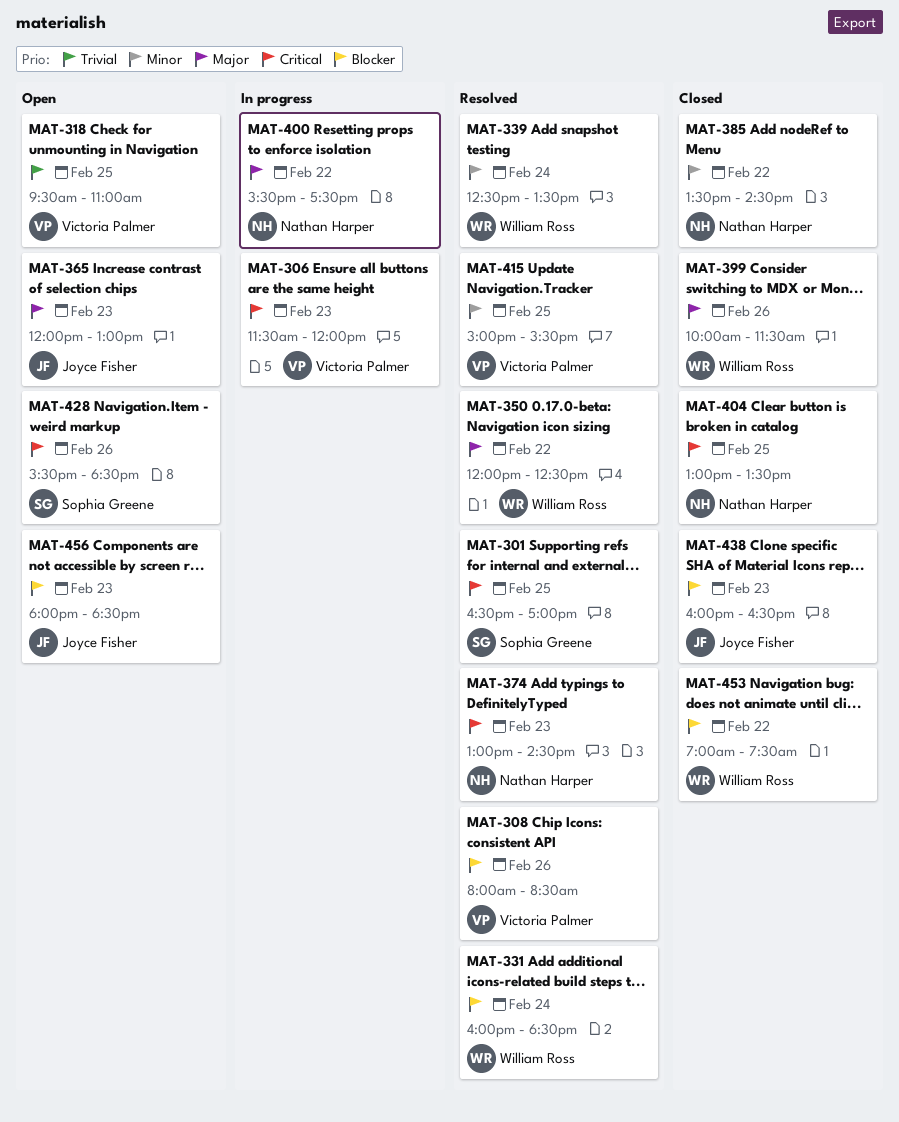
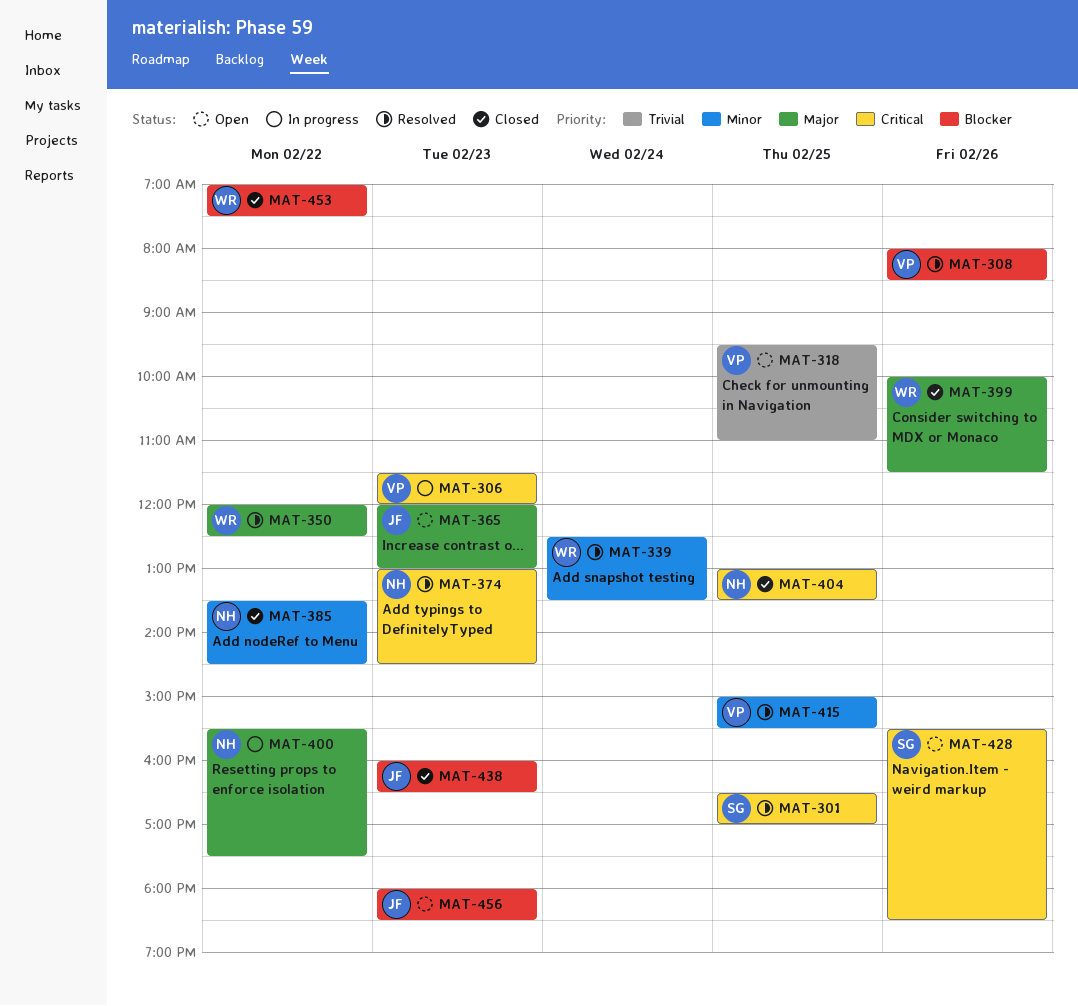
MAT-331: present -> none

